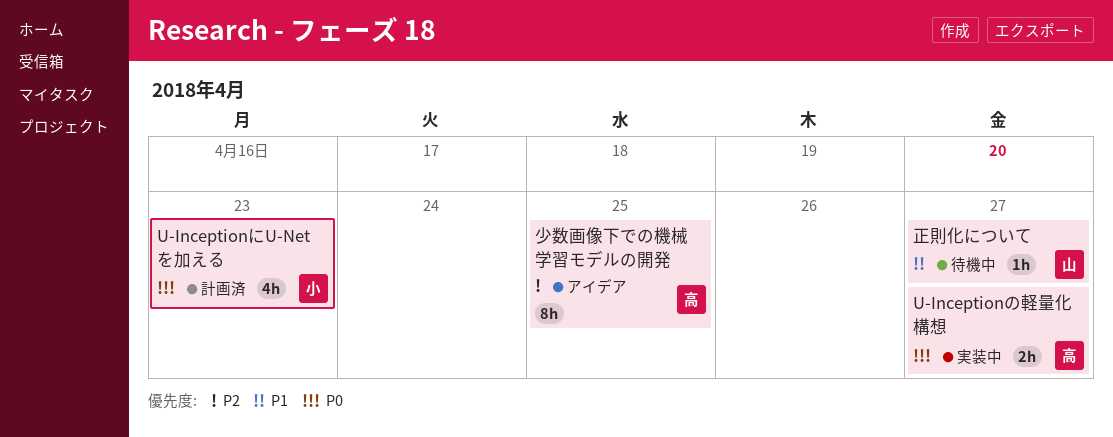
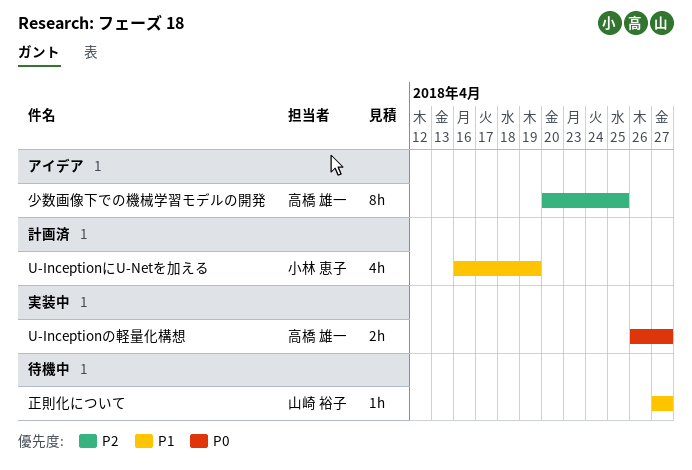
U-InceptionにU-Netを加える, priority: P0 -> P1
U-InceptionにU-Netを加える, due: Apr 23 -> Apr 19

